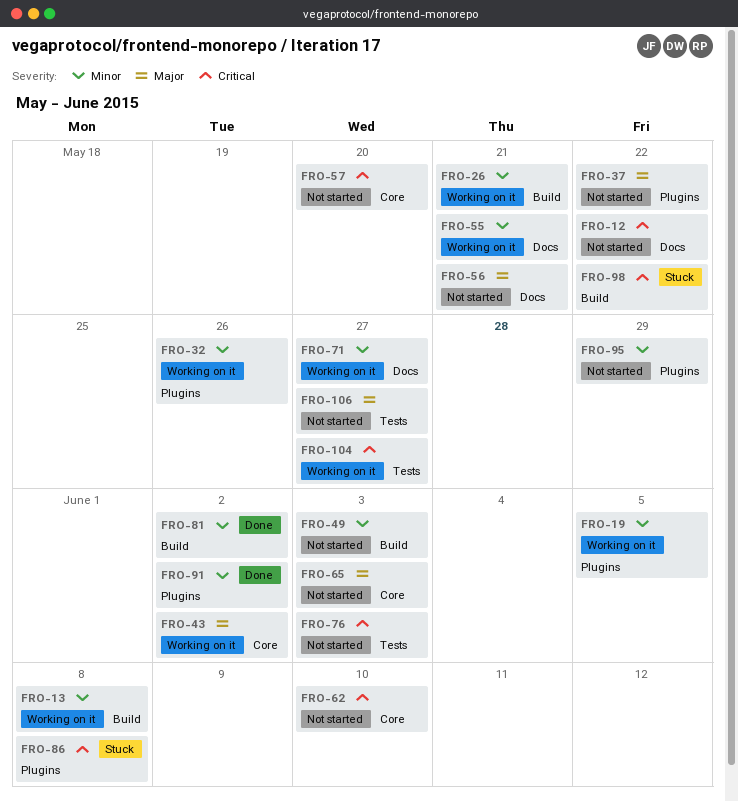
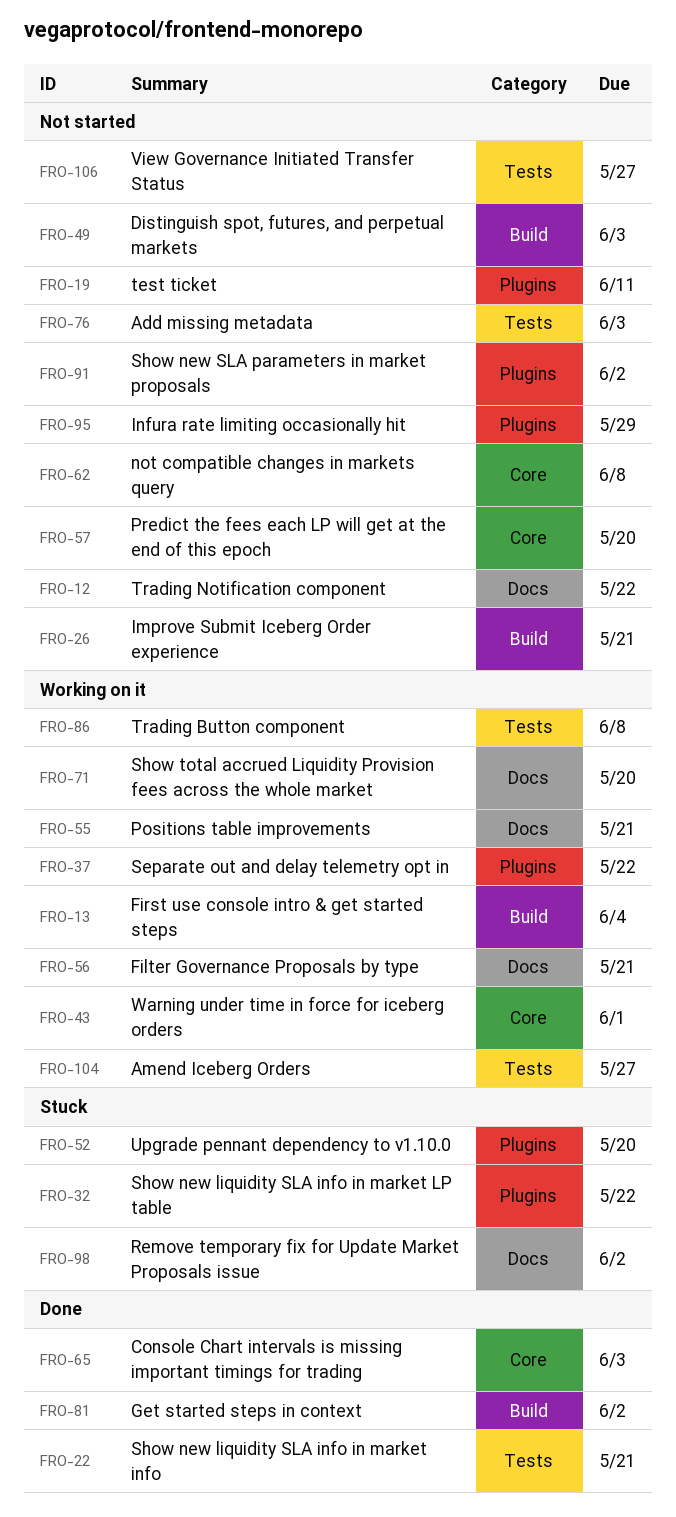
FRO-13, due: Jun 8 -> Jun 4
FRO-19, status: Working on it -> Not started
FRO-19, due: Jun 5 -> Jun 11
FRO-22: none -> present
FRO-26, status: Working on it -> Not started
FRO-32, status: Working on it -> Stuck
FRO-32, due: May 26 -> May 22
FRO-37, status: Not started -> Working on it
FRO-43, due: Jun 2 -> Jun 1
FRO-52: none -> present
FRO-56, status: Not started -> Working on it
FRO-62, due: Jun 10 -> Jun 8
FRO-65, status: Not started -> Done
FRO-71, due: May 27 -> May 20
FRO-86, status: Stuck -> Working on it
FRO-86, label: Plugins -> Tests
FRO-91, status: Done -> Not started
FRO-98, label: Build -> Docs
FRO-98, due: May 22 -> Jun 2

